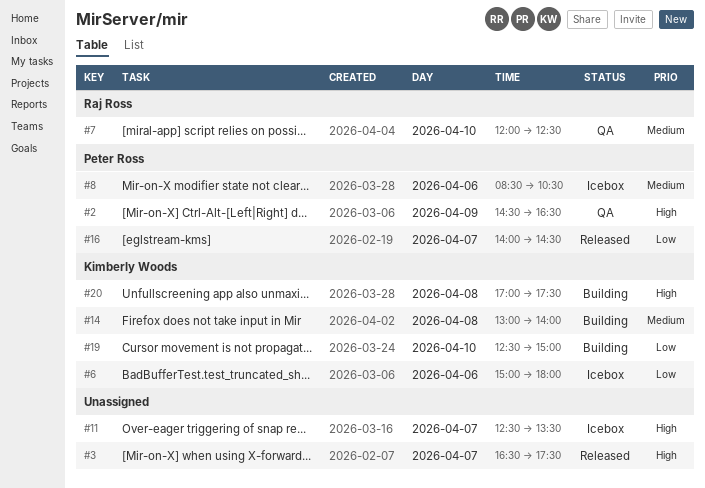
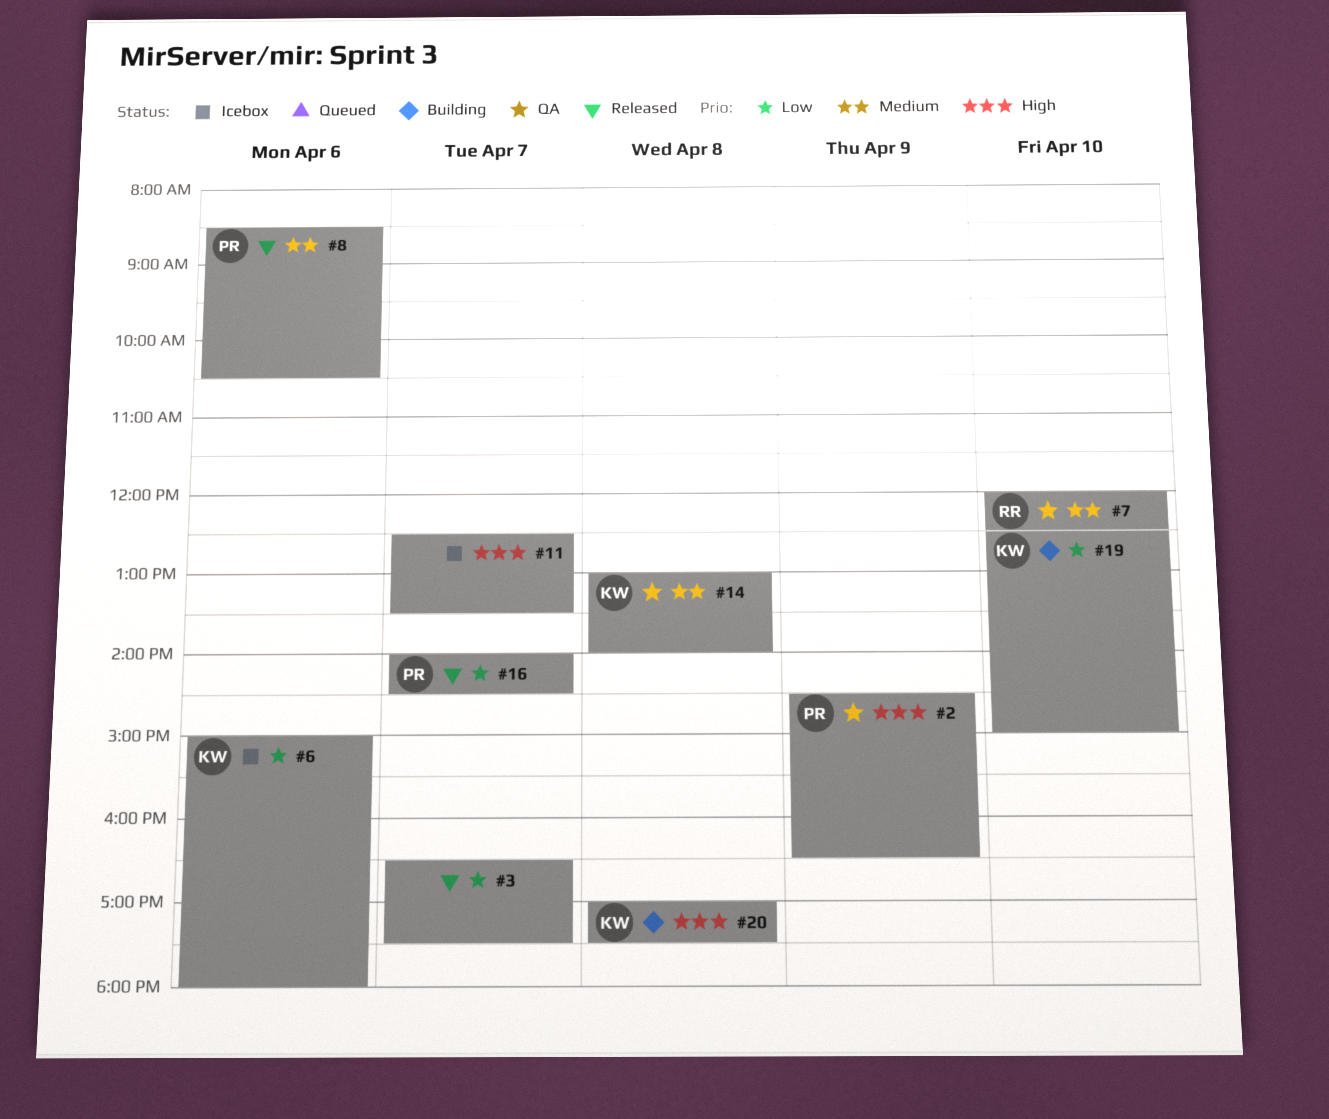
#3, priority: High -> Low
#8, status: Icebox -> Released
#14, status: Building -> QA

